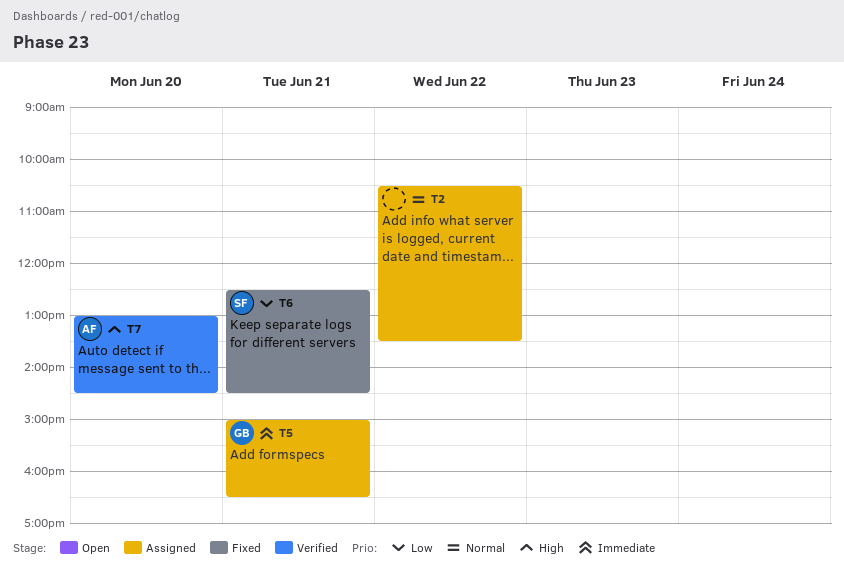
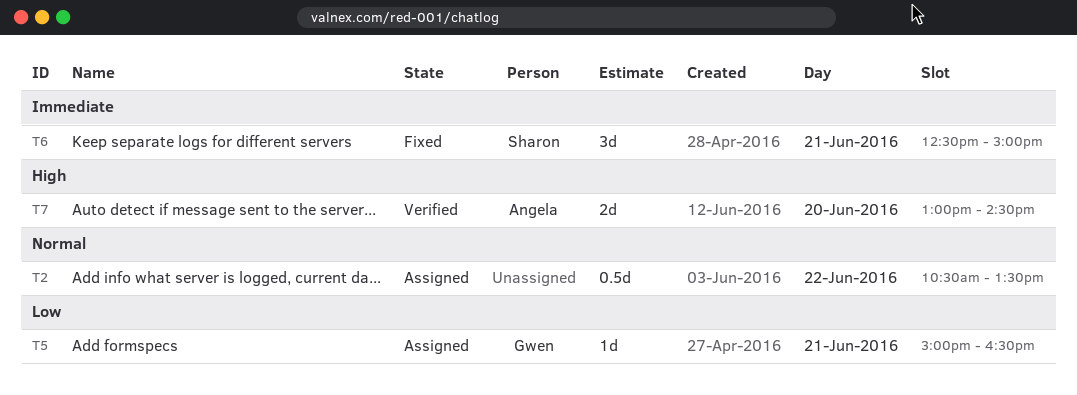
T5, priority: Immediate -> Low
T6, priority: Low -> Immediate
T6, ends: 14:30 -> 15:00

